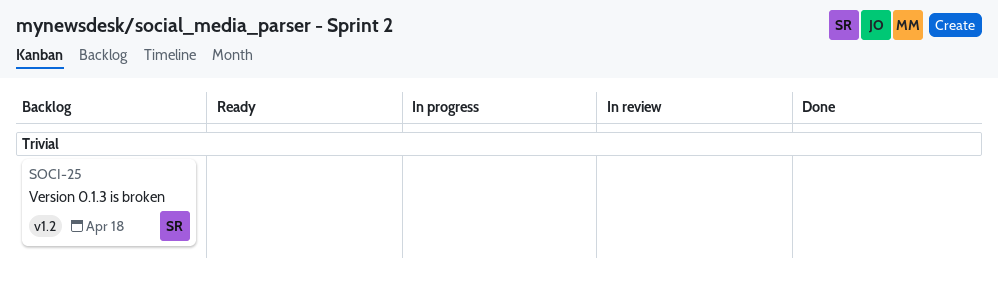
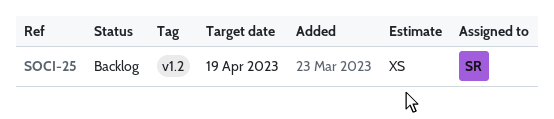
SOCI-25, due: Apr 18 -> Apr 19

